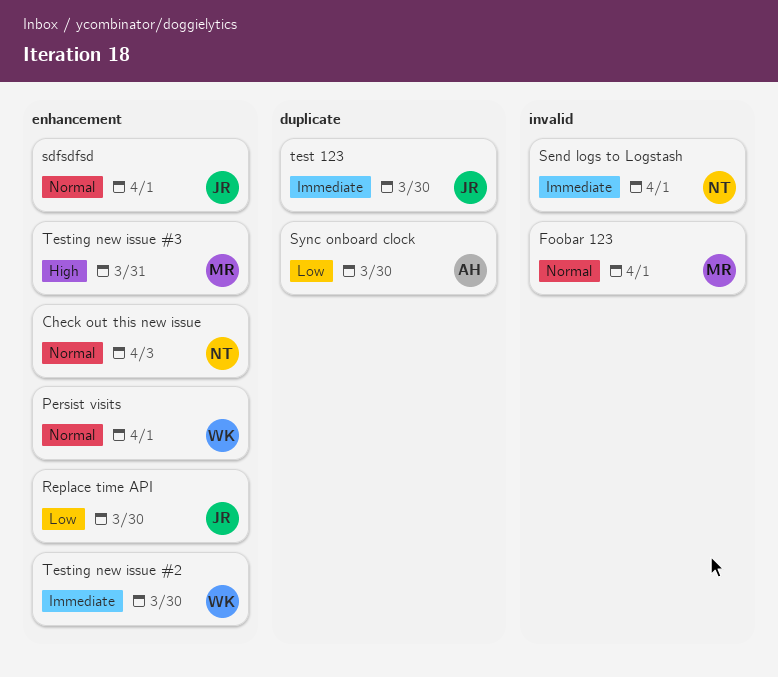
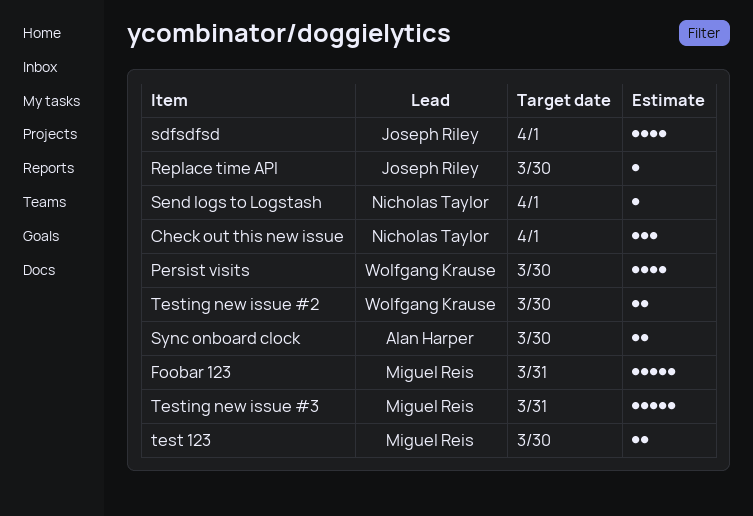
Check out this new issue, due: Apr 3 -> Apr 1
Foobar 123, due: Apr 1 -> Mar 31
Persist visits, due: Apr 1 -> Mar 30
test 123, owner: Joseph Riley -> Miguel Reis

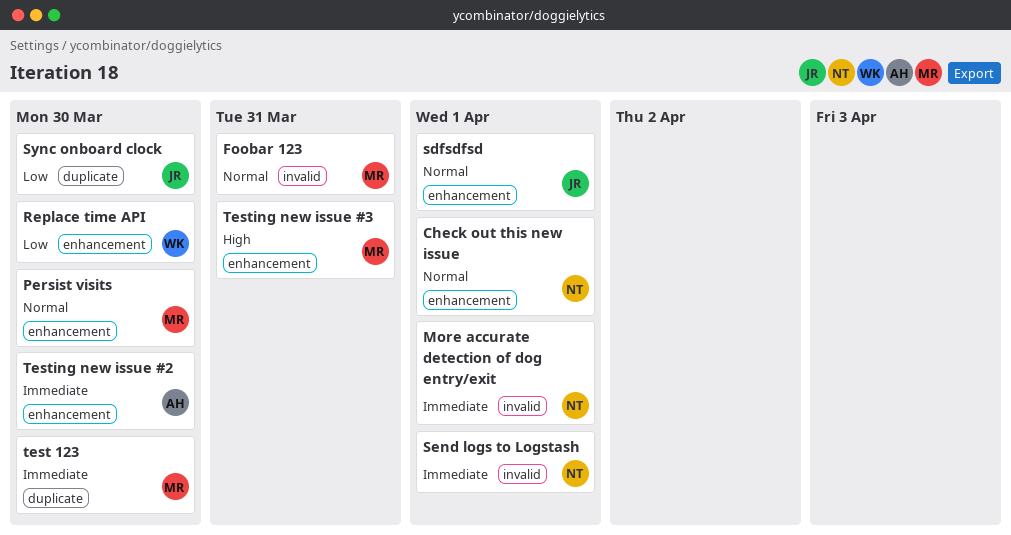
More accurate detection of dog entry/exit: none -> present
Persist visits, owner: Wolfgang Krause -> Miguel Reis
Replace time API, owner: Joseph Riley -> Wolfgang Krause
Sync onboard clock, owner: Alan Harper -> Joseph Riley
Testing new issue #2, owner: Wolfgang Krause -> Alan Harper

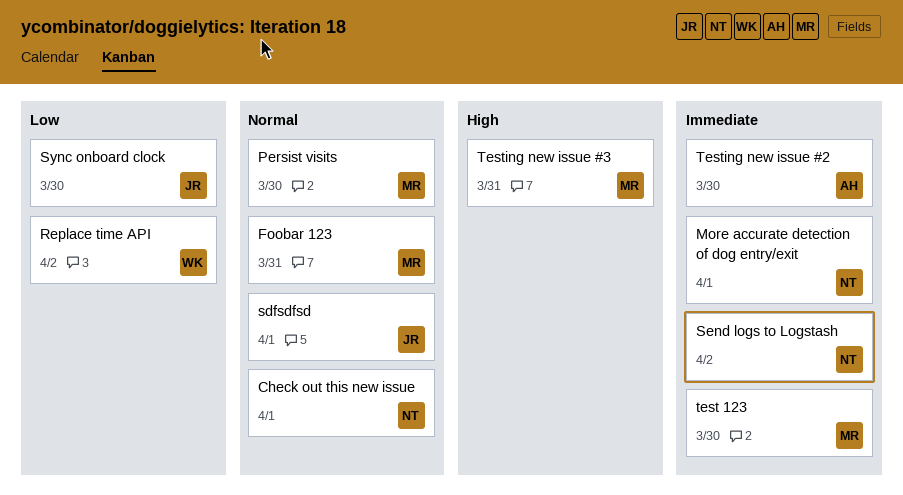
Replace time API, due: Mar 30 -> Apr 2
Send logs to Logstash, due: Apr 1 -> Apr 2

